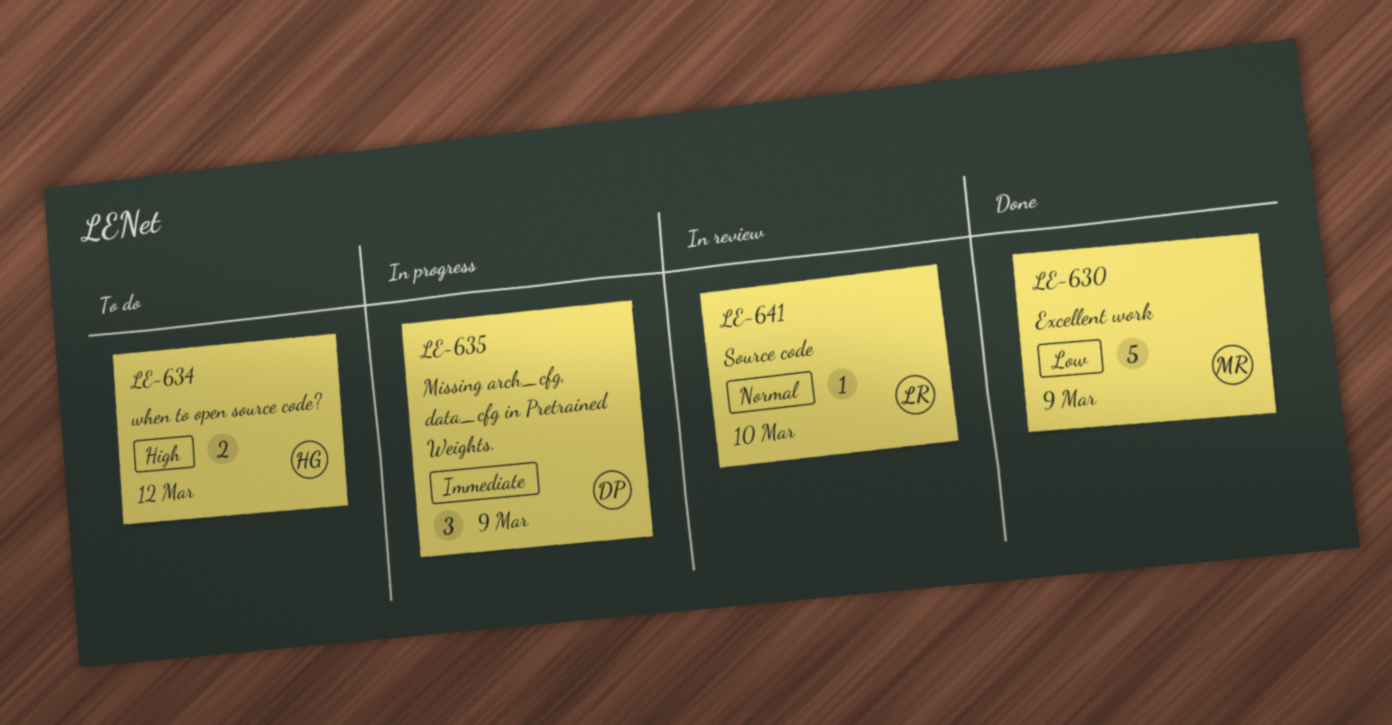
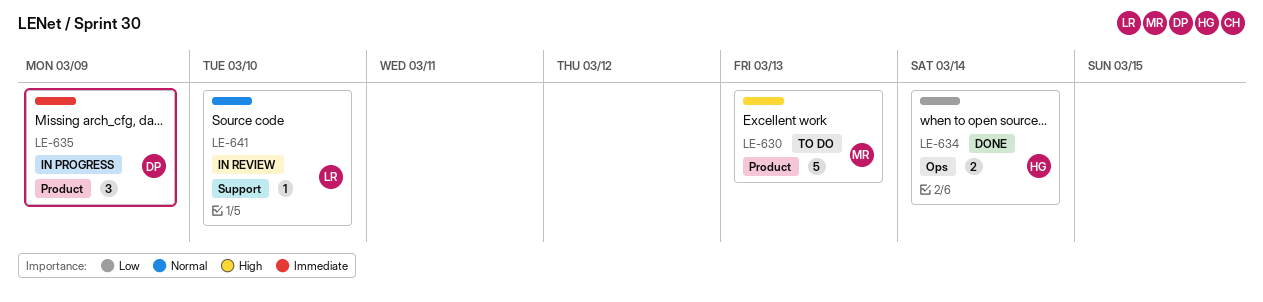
LE-630, status: Done -> To do
LE-630, priority: Low -> High
LE-630, due: Mar 9 -> Mar 13
LE-634, status: To do -> Done
LE-634, priority: High -> Low
LE-634, due: Mar 12 -> Mar 14

